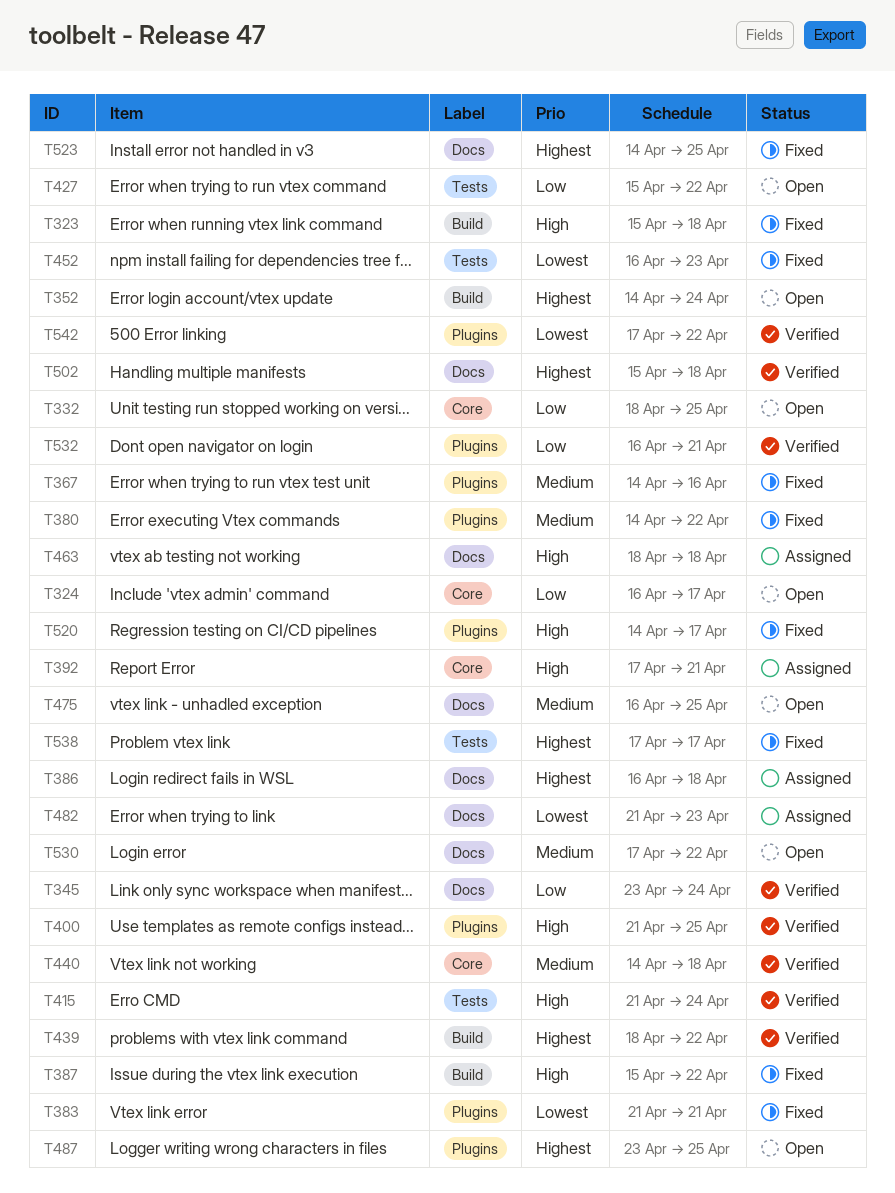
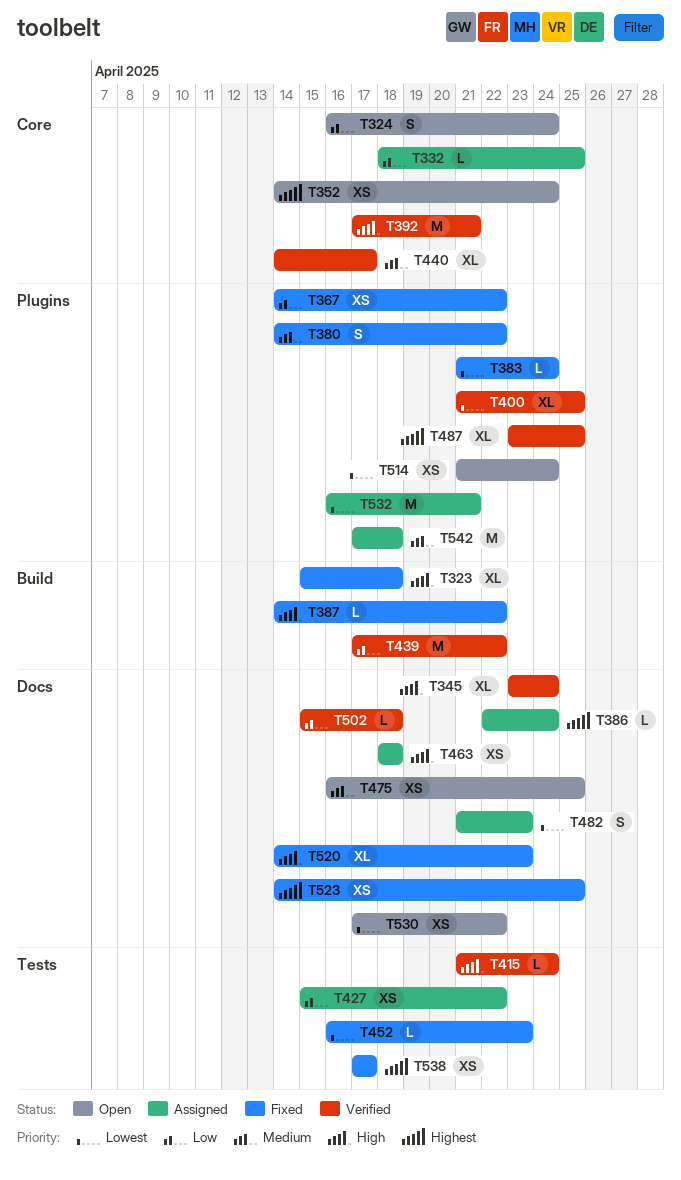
T324, due: Apr 17 -> Apr 24
T332, status: Open -> Assigned
T345, priority: Low -> High
T352, label: Build -> Core
T367, priority: Medium -> Low
T367, due: Apr 16 -> Apr 22
T383, due: Apr 21 -> Apr 24
T386, start: Apr 16 -> Apr 22
T386, due: Apr 18 -> Apr 24
T387, start: Apr 15 -> Apr 14
T392, status: Assigned -> Verified
T400, priority: High -> Lowest
T427, status: Open -> Assigned
T439, priority: Highest -> Low
T439, start: Apr 18 -> Apr 17
T440, due: Apr 18 -> Apr 17
T487, status: Open -> Verified
T502, priority: Highest -> Low
T514: none -> present
T520, label: Plugins -> Docs
T520, due: Apr 17 -> Apr 23
T530, priority: Medium -> Lowest
T532, status: Verified -> Assigned
T532, priority: Low -> Lowest
T542, status: Verified -> Assigned
T542, priority: Lowest -> Medium
T542, due: Apr 22 -> Apr 18

